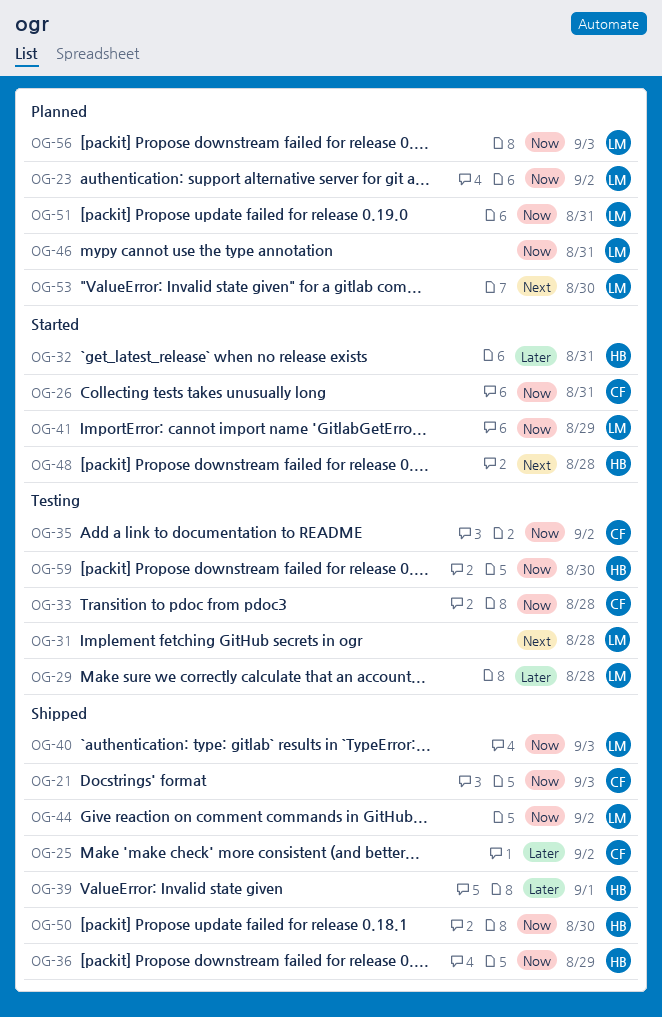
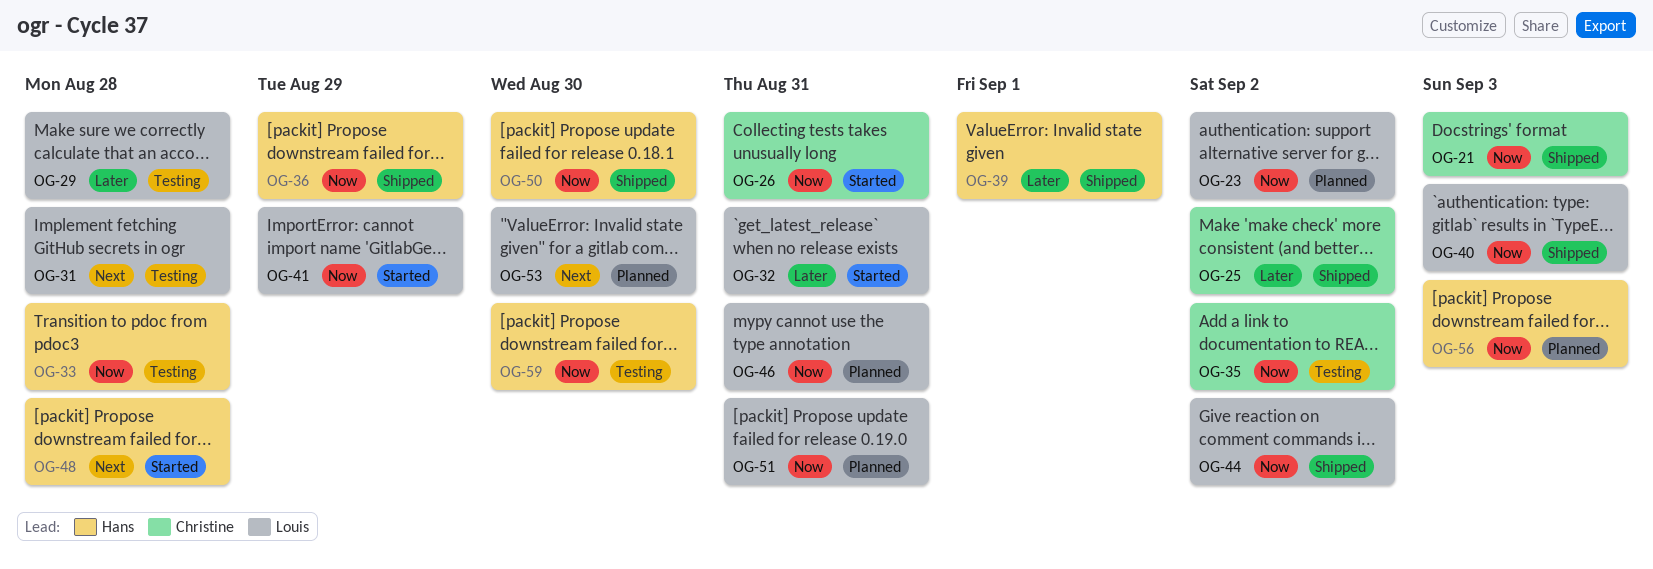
OG-32, owner: Hans -> Louis
OG-33, owner: Christine -> Hans
OG-56, owner: Louis -> Hans

